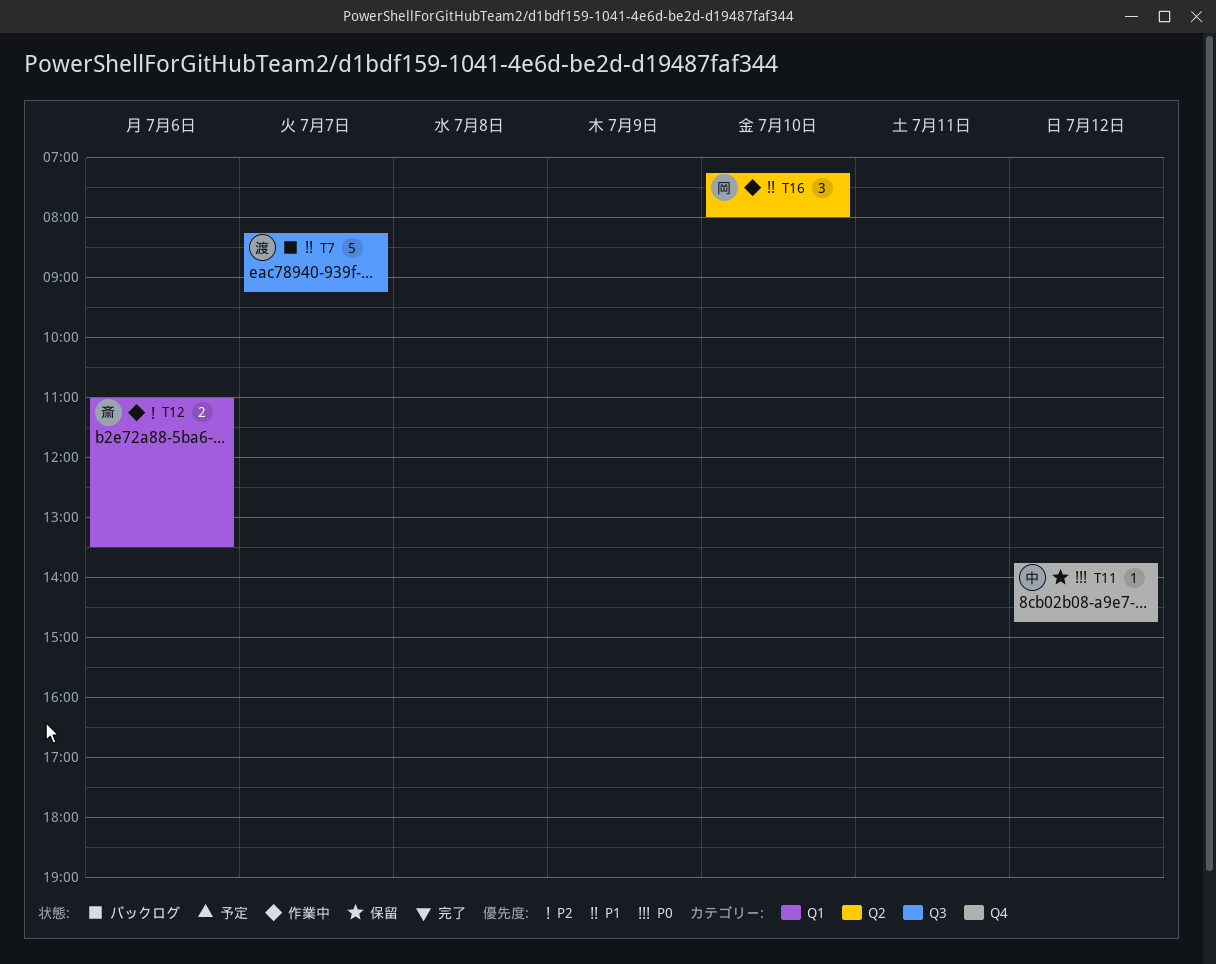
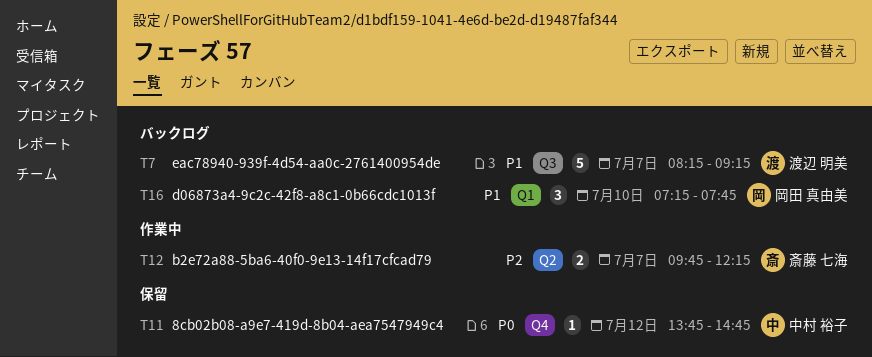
T12, label: Q1 -> Q2
T12, day: Jul 6 -> Jul 7
T12, begins: 11:00 -> 09:45
T12, ends: 13:30 -> 12:15
T16, status: 作業中 -> バックログ
T16, label: Q2 -> Q1
T16, ends: 08:00 -> 07:45

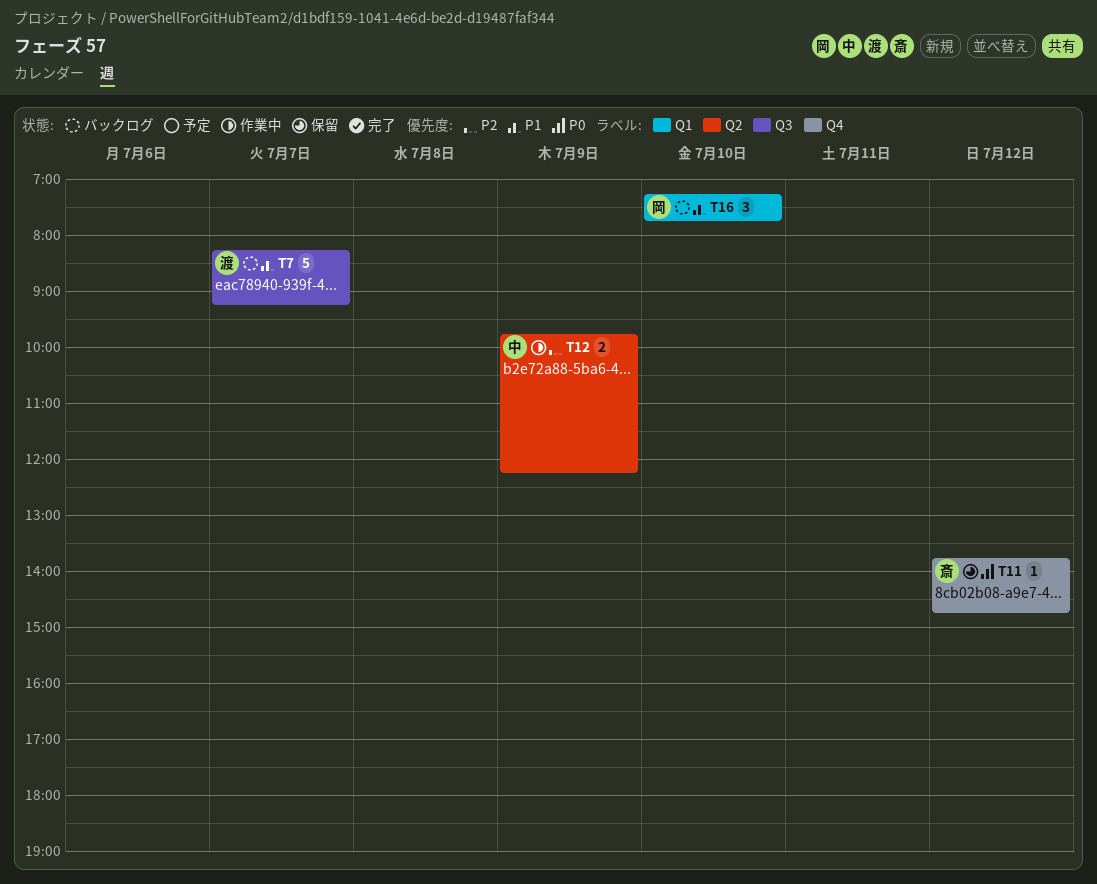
T11, owner: 中村 裕子 -> 斎藤 七海
T12, owner: 斎藤 七海 -> 中村 裕子
T12, day: Jul 7 -> Jul 9

